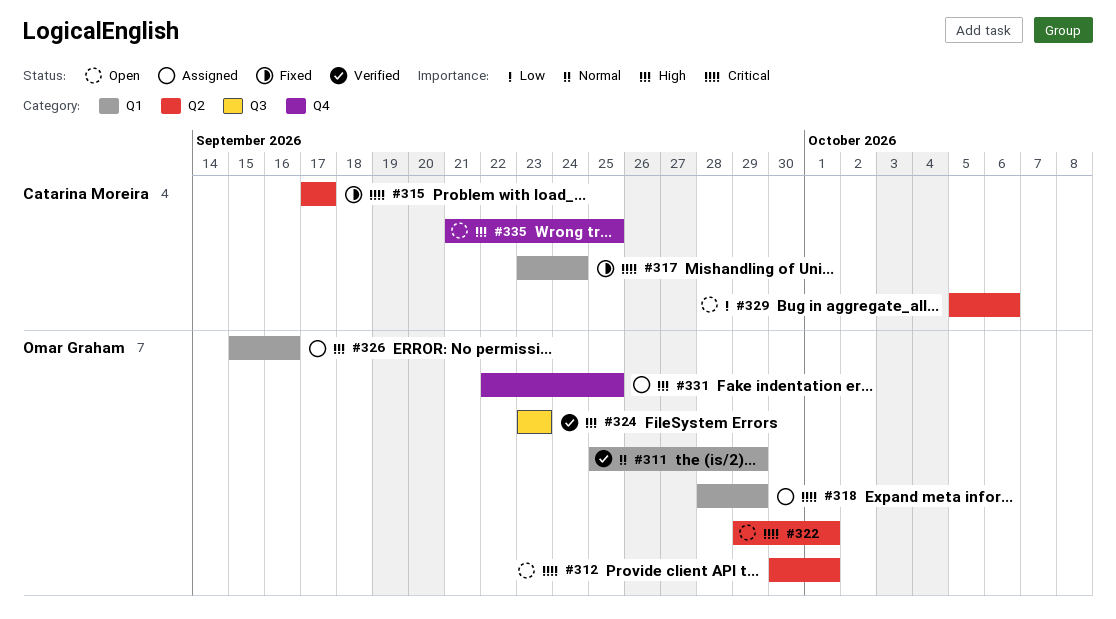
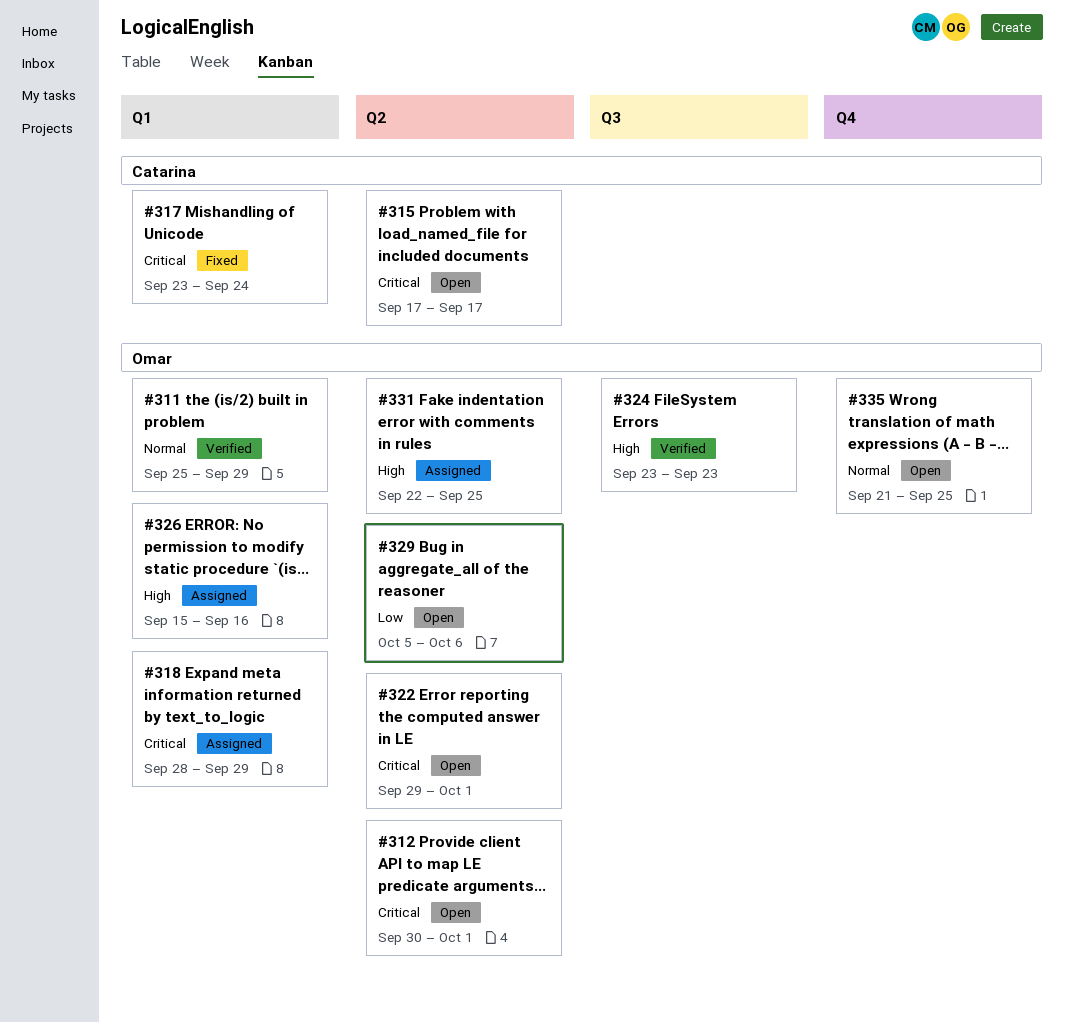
#315, status: Fixed -> Open
#329, owner: Catarina Moreira -> Omar Graham
#331, label: Q4 -> Q2
#335, owner: Catarina Moreira -> Omar Graham
#335, priority: High -> Normal

